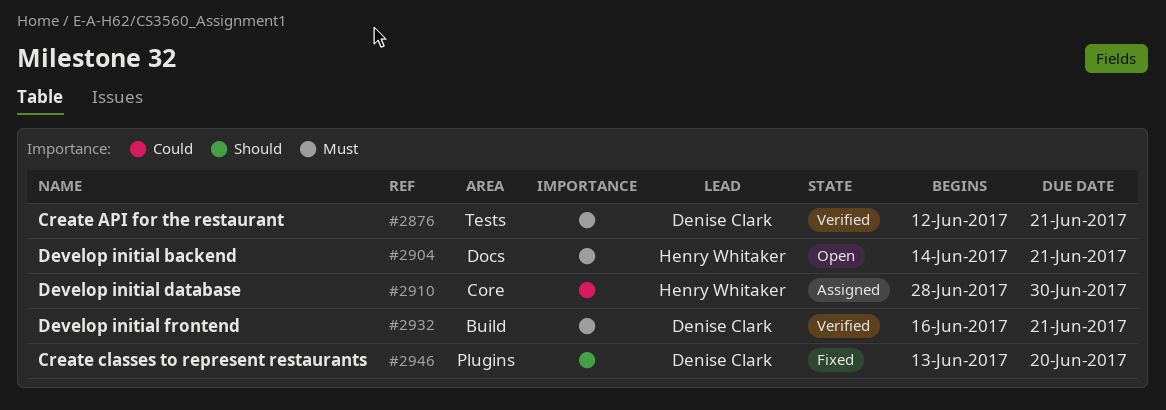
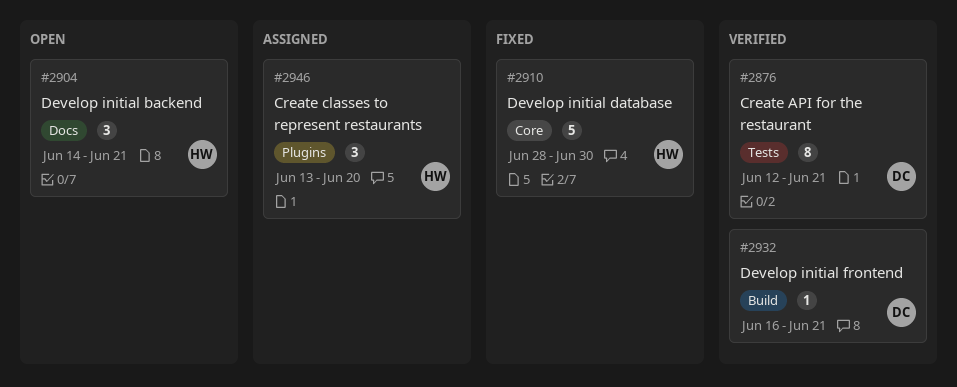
#2910, status: Assigned -> Fixed
#2946, status: Fixed -> Assigned
#2946, owner: Denise Clark -> Henry Whitaker

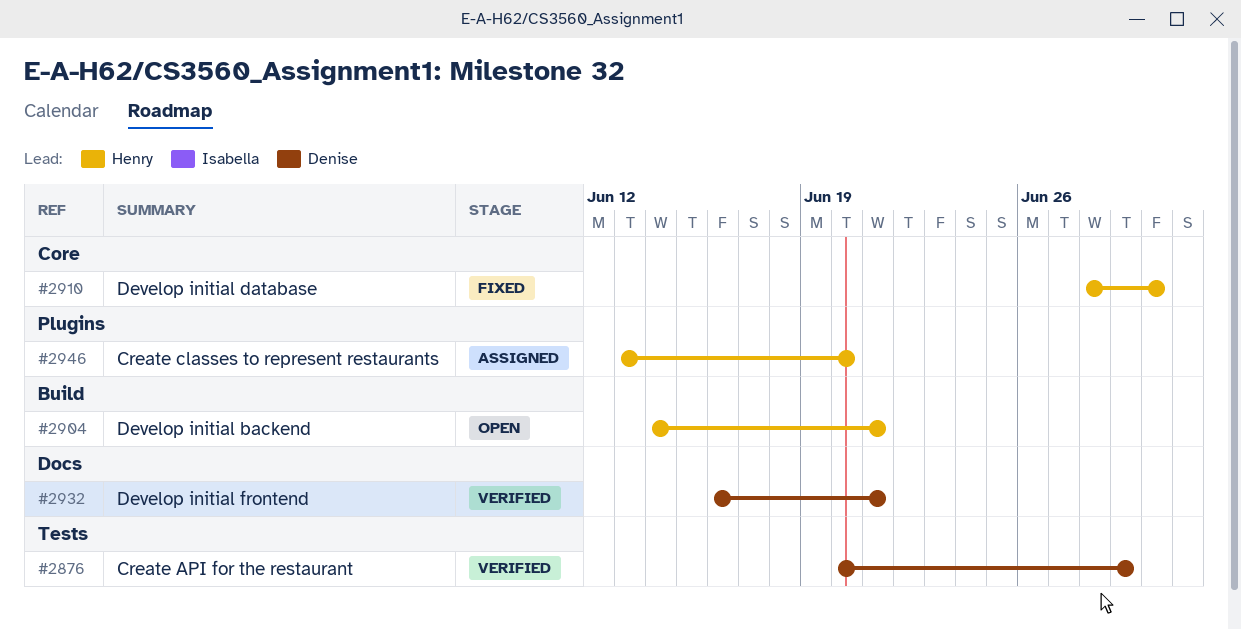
#2876, start: Jun 12 -> Jun 20
#2876, due: Jun 21 -> Jun 29
#2904, label: Docs -> Build
#2932, label: Build -> Docs

